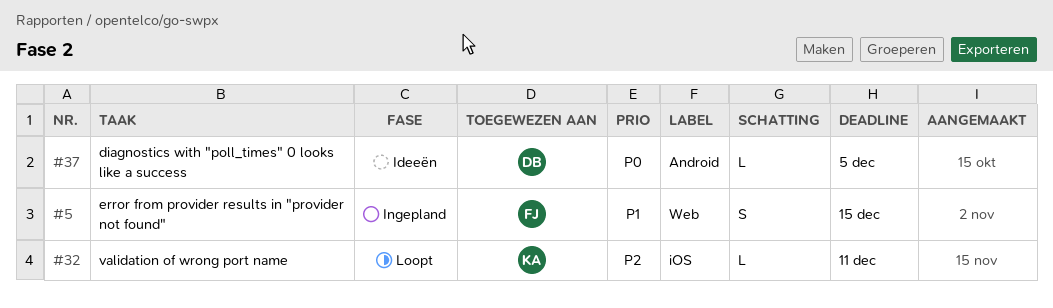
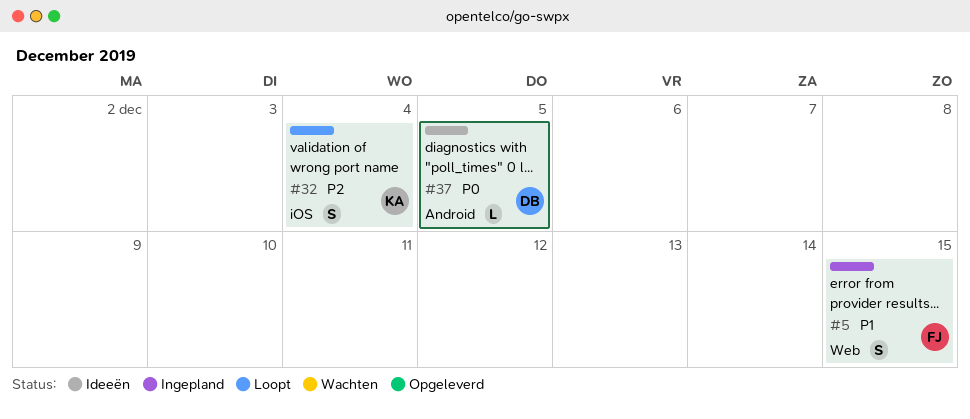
#32, estimate: L -> S
#32, due: Dec 11 -> Dec 4

